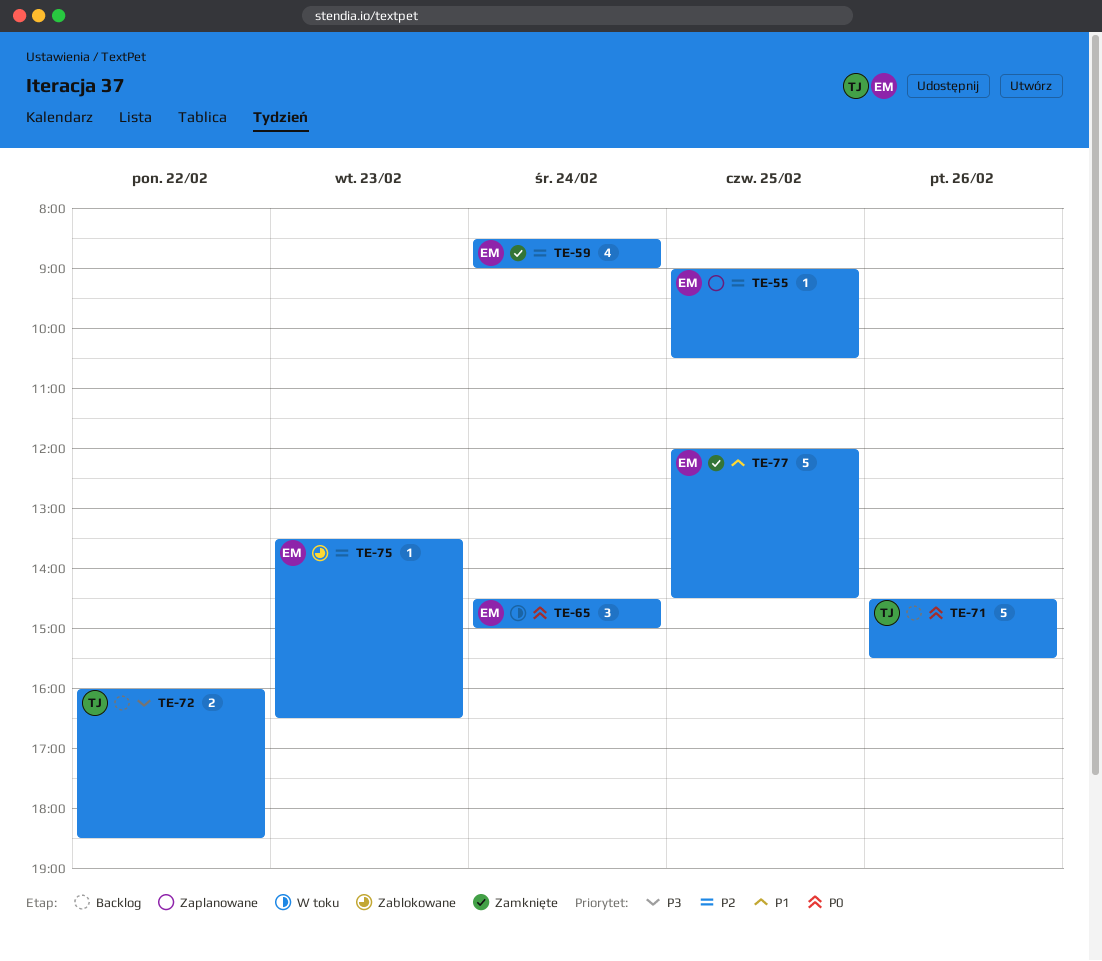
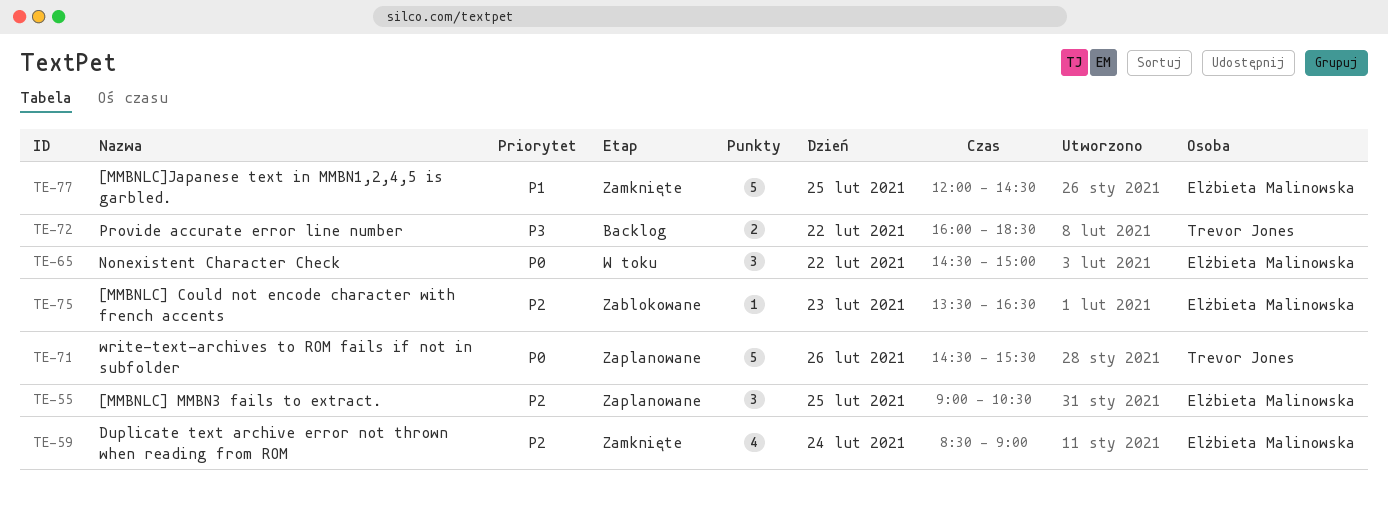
TE-55, estimate: 1 -> 3
TE-65, day: Feb 24 -> Feb 22
TE-71, status: Backlog -> Zaplanowane

